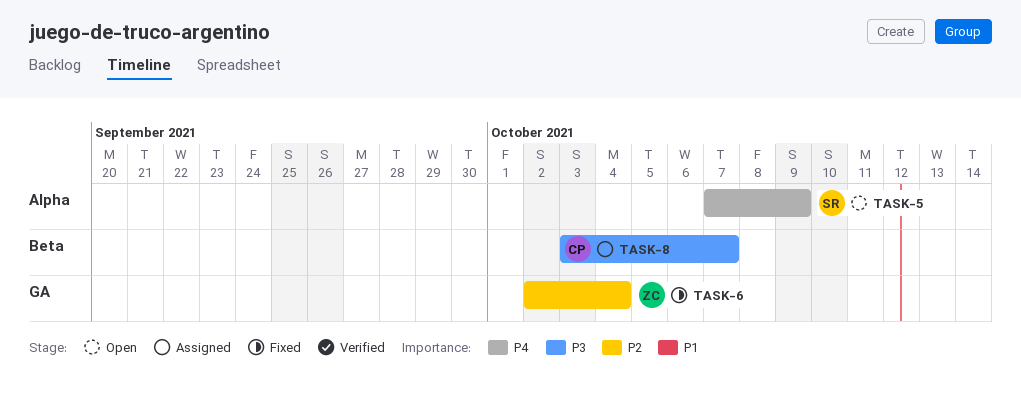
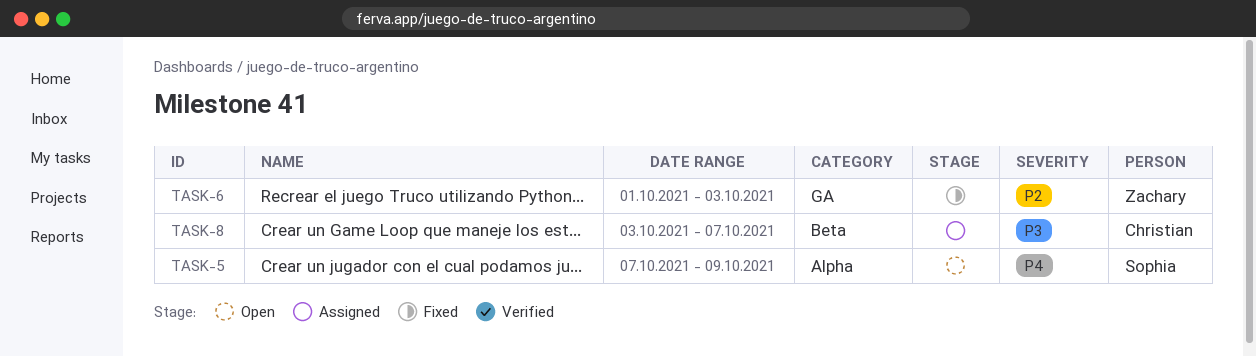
TASK-6, start: Oct 2 -> Oct 1
TASK-6, due: Oct 4 -> Oct 3

